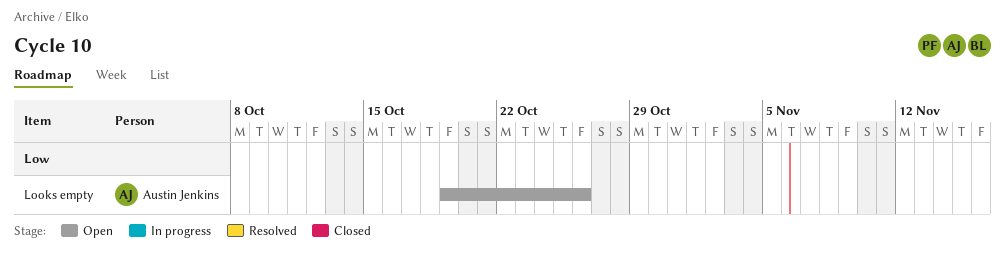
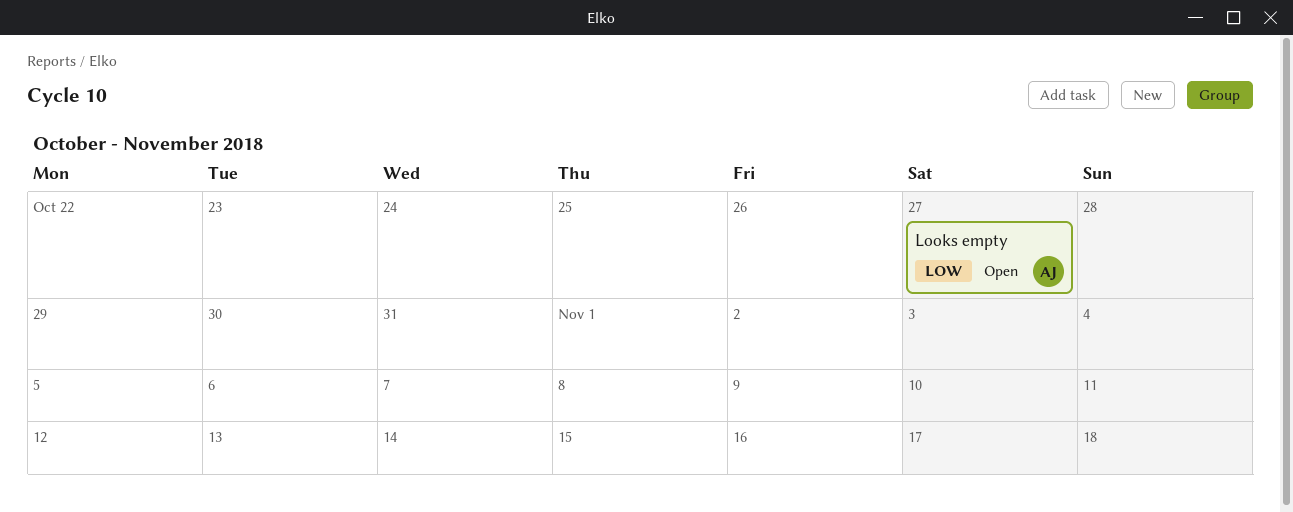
Looks empty, due: Oct 26 -> Oct 27

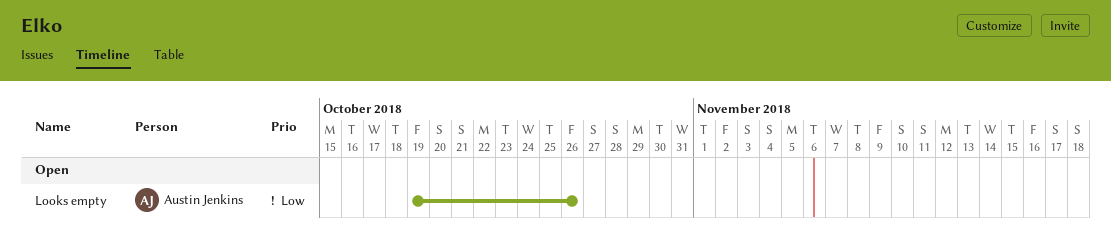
Looks empty, due: Oct 27 -> Oct 26

